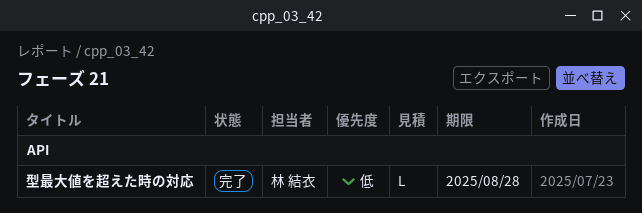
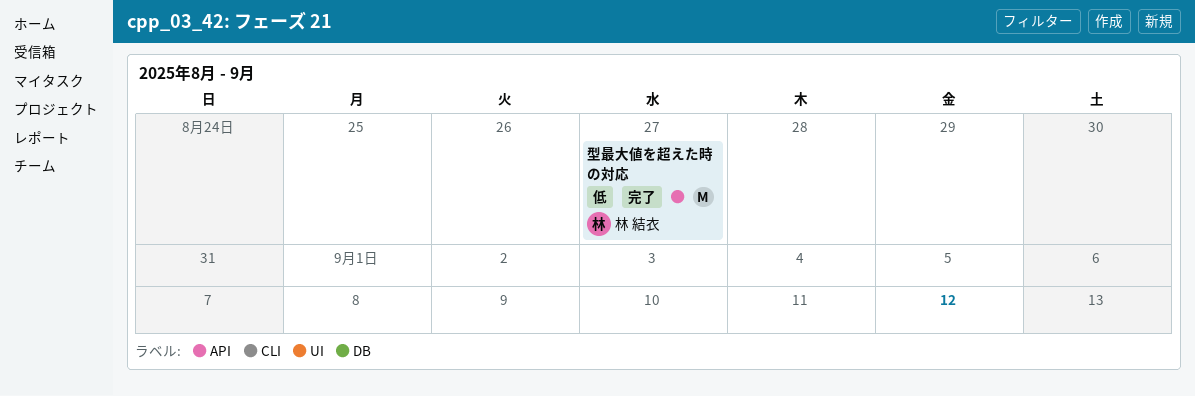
型最大値を超えた時の対応, estimate: L -> M
型最大値を超えた時の対応, due: Aug 28 -> Aug 27

